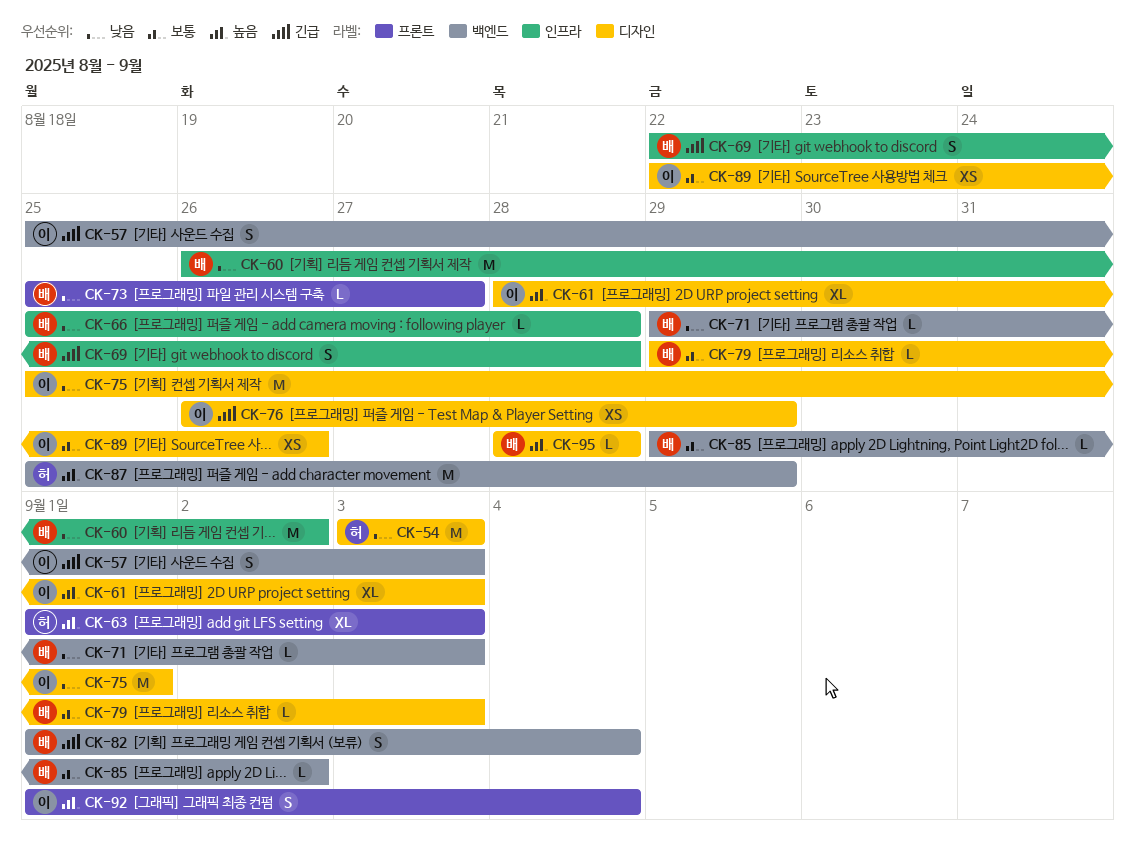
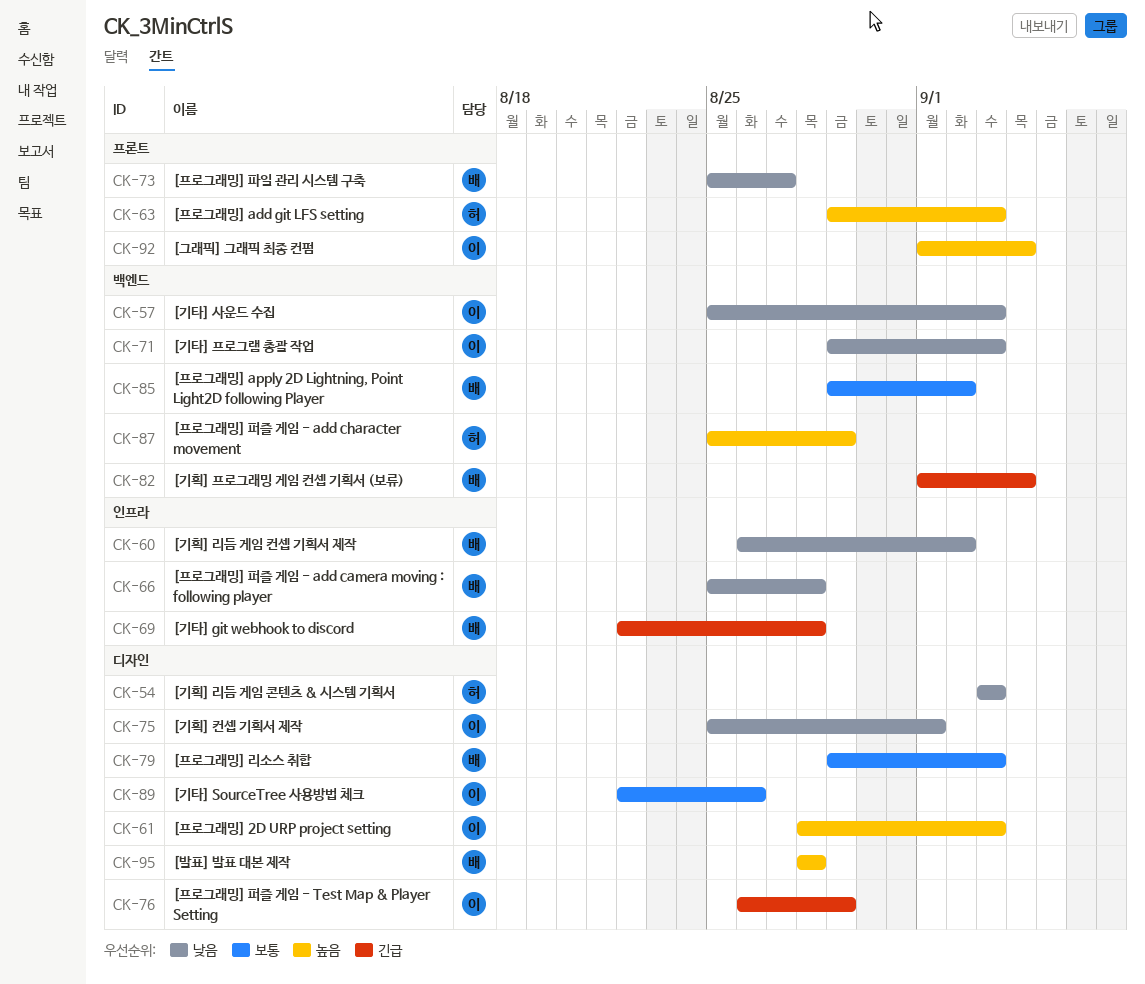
CK-57, priority: 긴급 -> 낮음
CK-63, start: Sep 1 -> Aug 29
CK-71, owner: 배 -> 이

